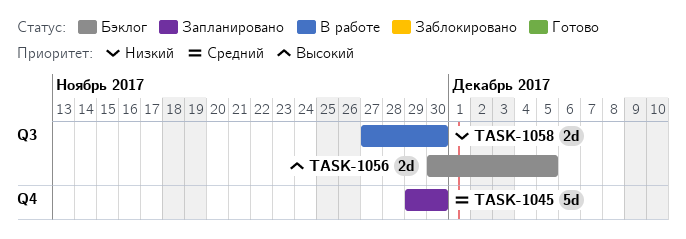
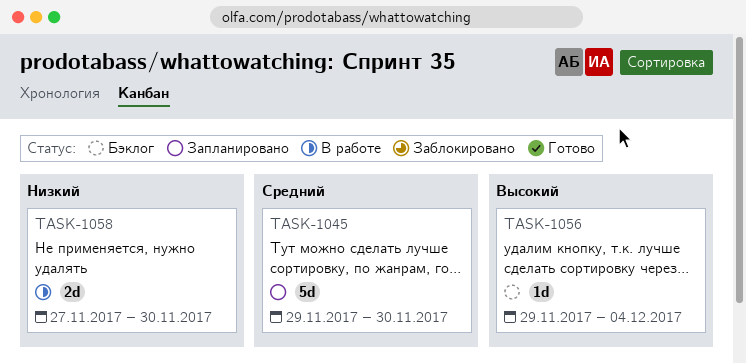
TASK-1056, estimate: 2d -> 1d
TASK-1056, start: Nov 30 -> Nov 29
TASK-1056, due: Dec 5 -> Dec 4

